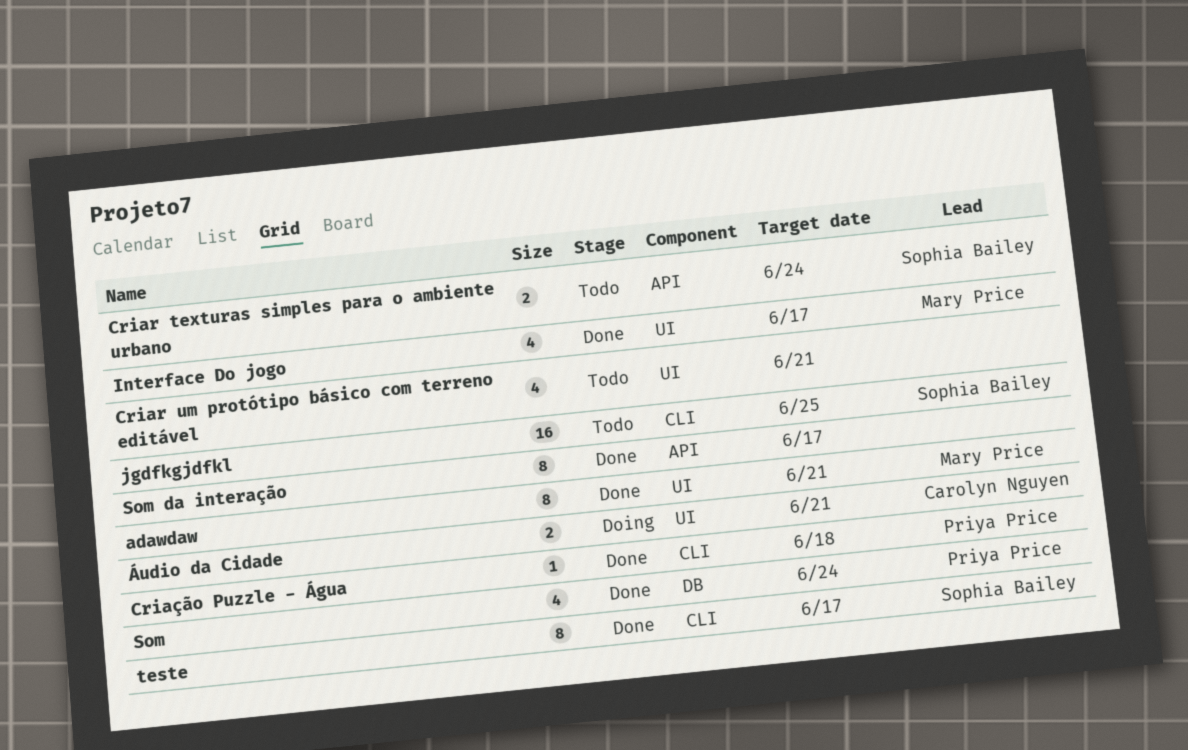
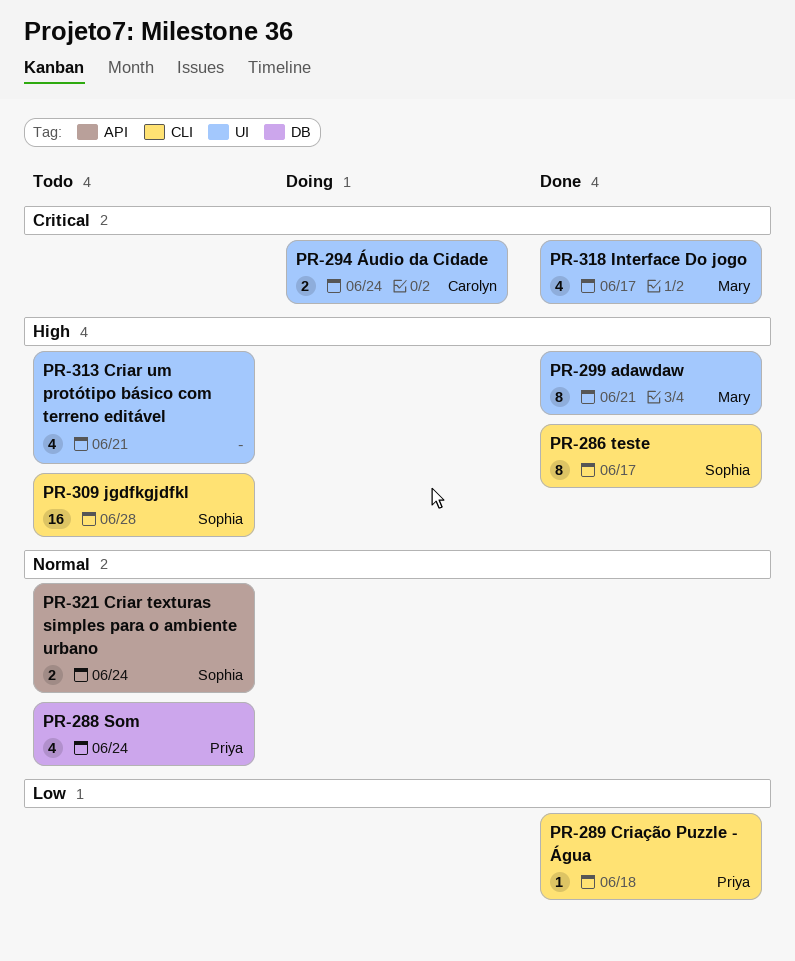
jgdfkgjdfkl, due: Jun 25 -> Jun 28
Som, status: Done -> Todo
Som da interação: present -> none
Áudio da Cidade, due: Jun 21 -> Jun 24

